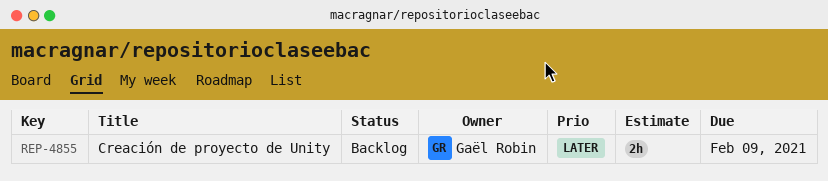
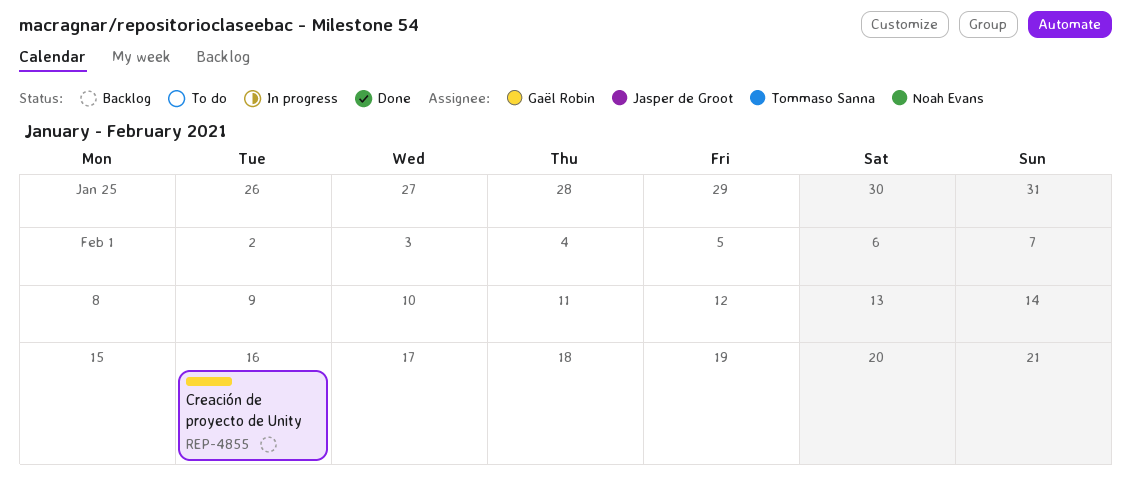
REP-4855, due: Feb 9 -> Feb 16

